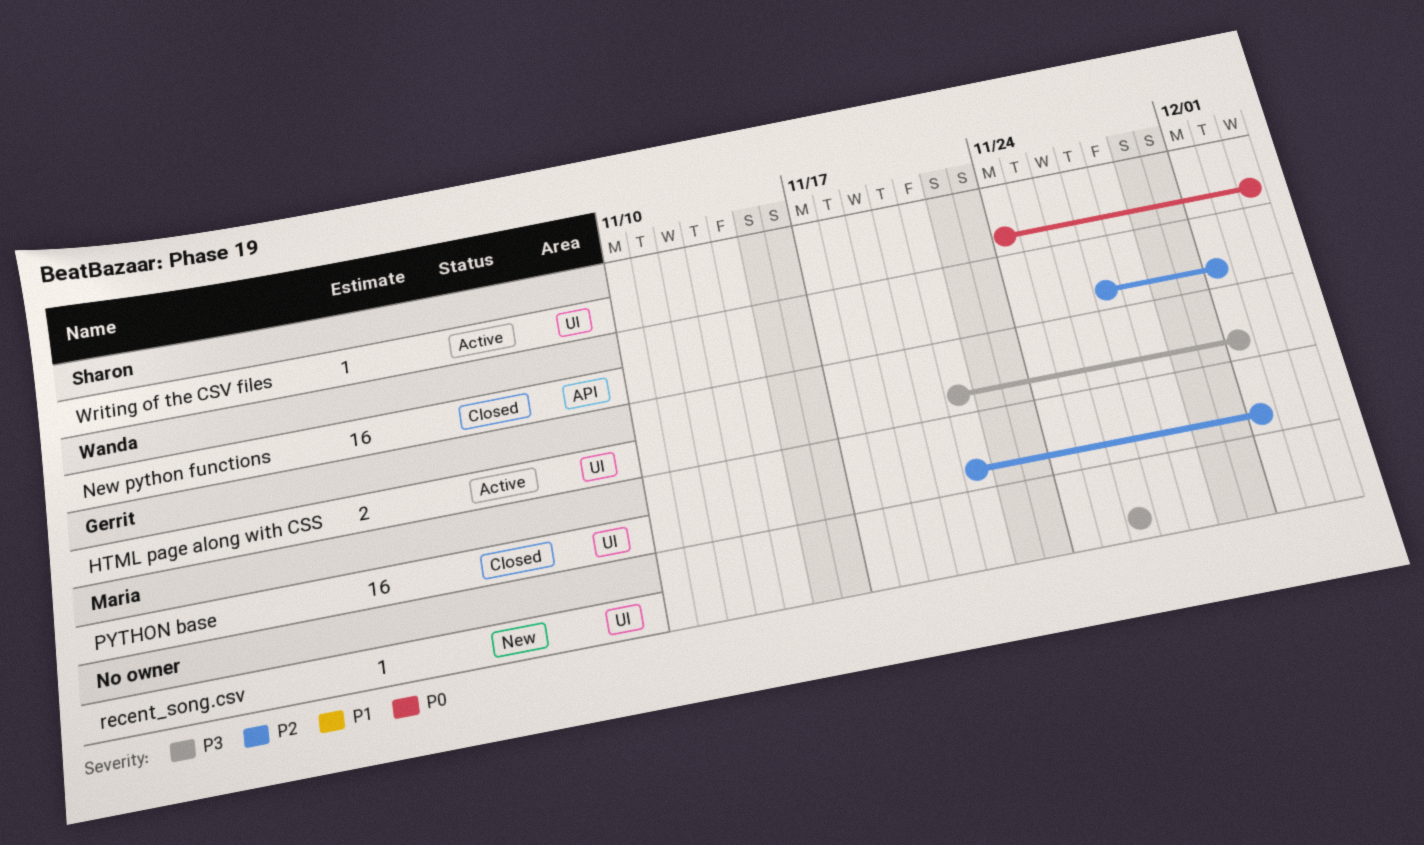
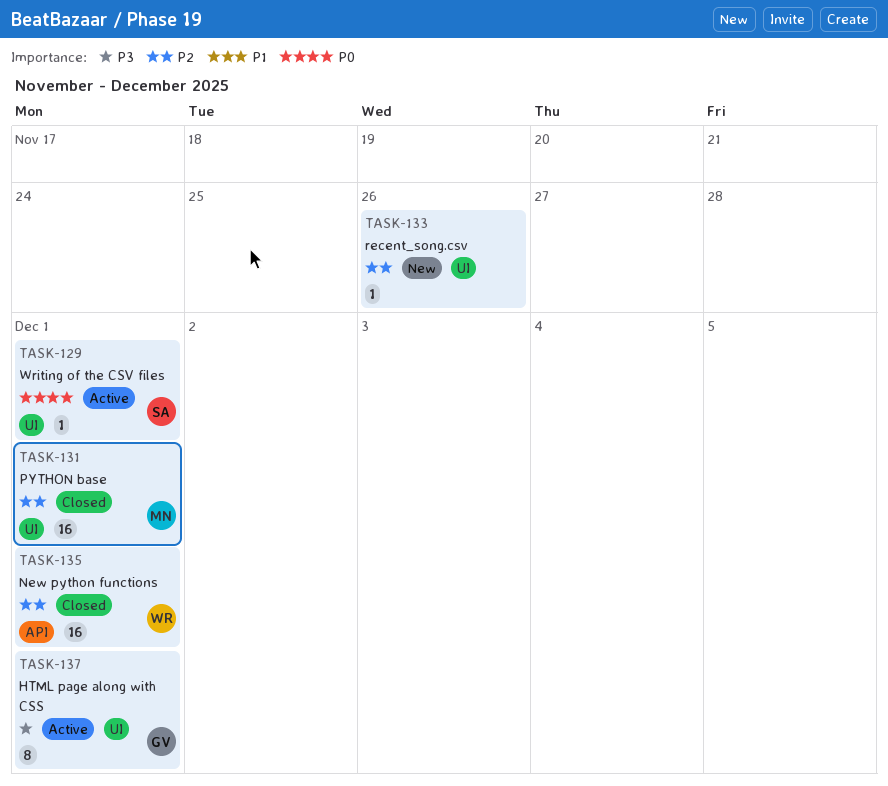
HTML page along with CSS, estimate: 2 -> 8
recent_song.csv, priority: P3 -> P2
Writing of the CSV files, due: Dec 3 -> Dec 1

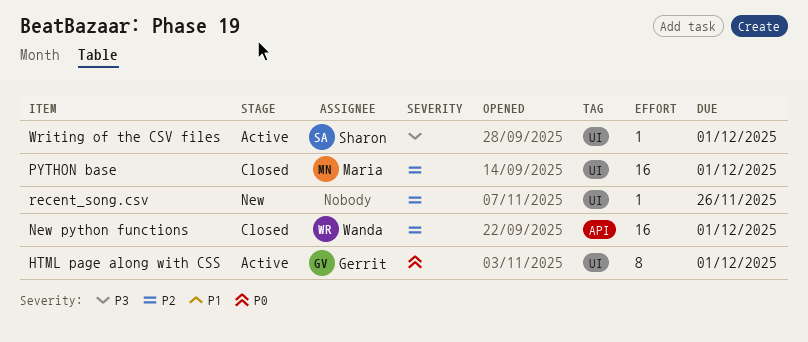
HTML page along with CSS, priority: P3 -> P0
Writing of the CSV files, priority: P0 -> P3

